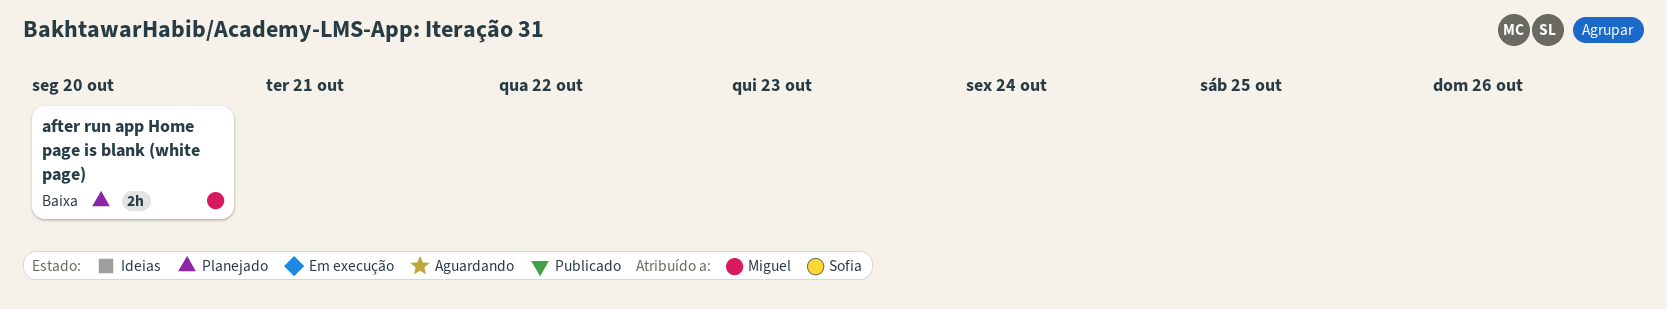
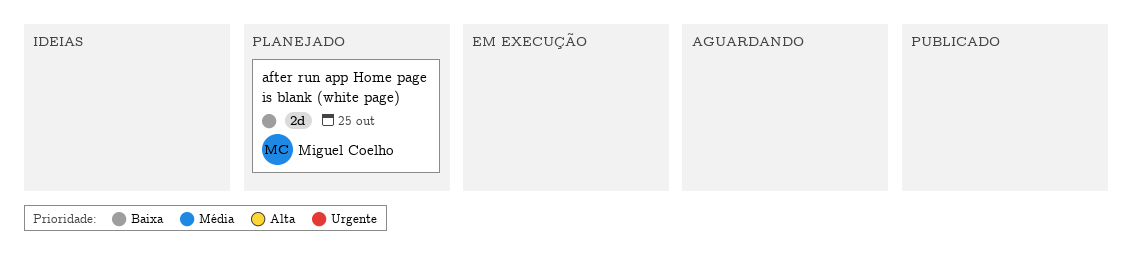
after run app Home page is blank (white page), estimate: 2h -> 2d
after run app Home page is blank (white page), due: Oct 20 -> Oct 25

